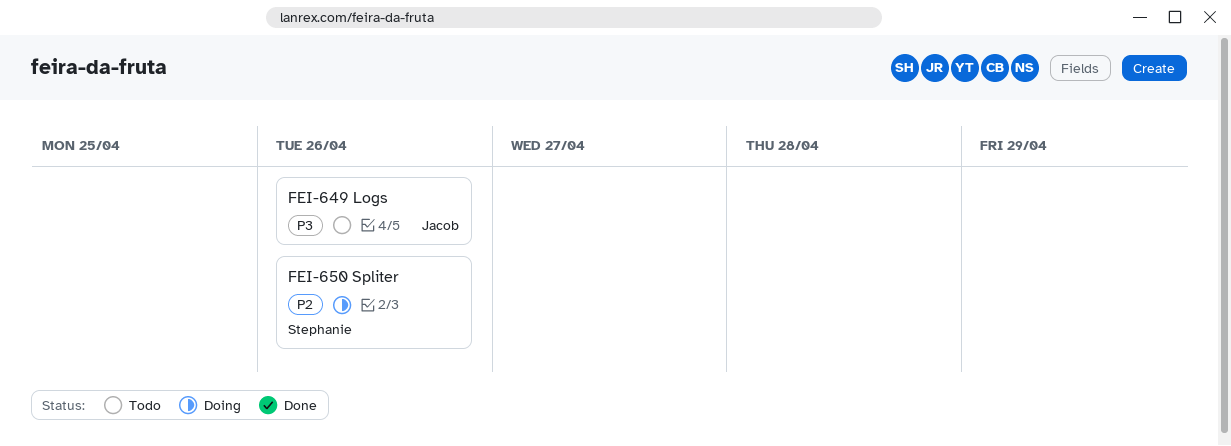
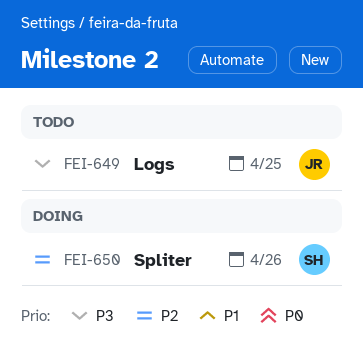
FEI-649, due: Apr 26 -> Apr 25

